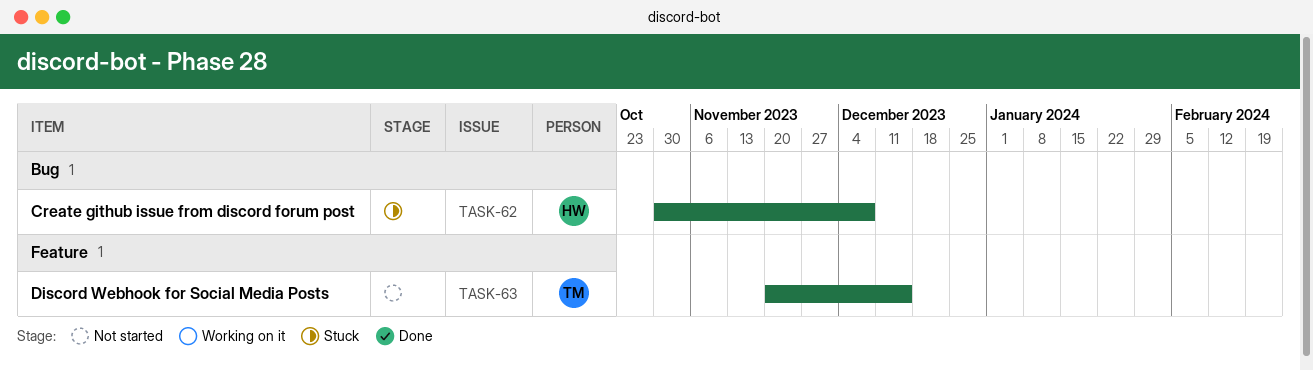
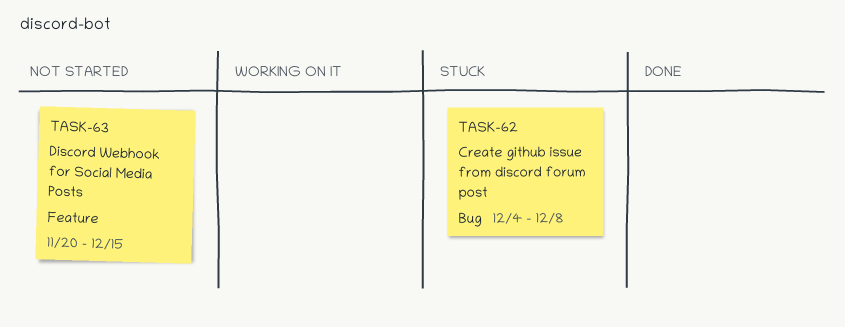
TASK-62, start: Oct 30 -> Dec 4

